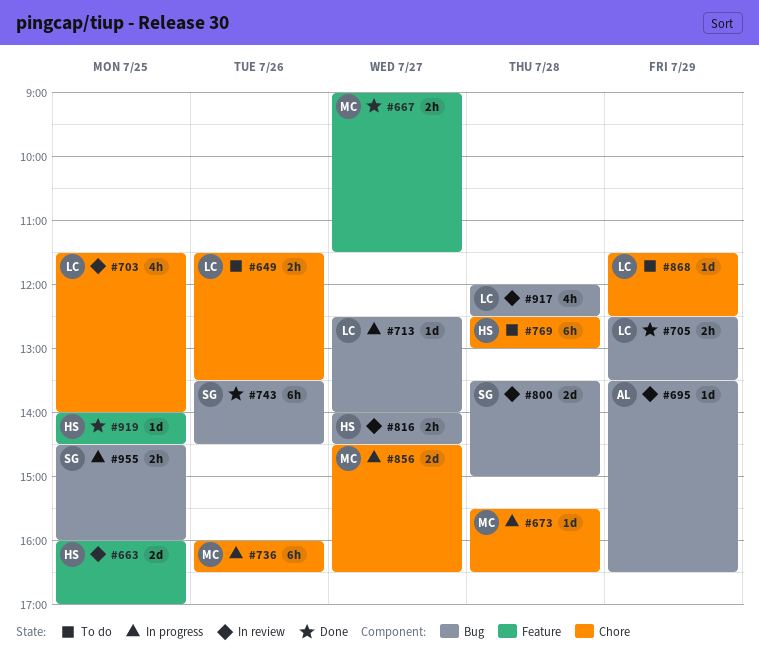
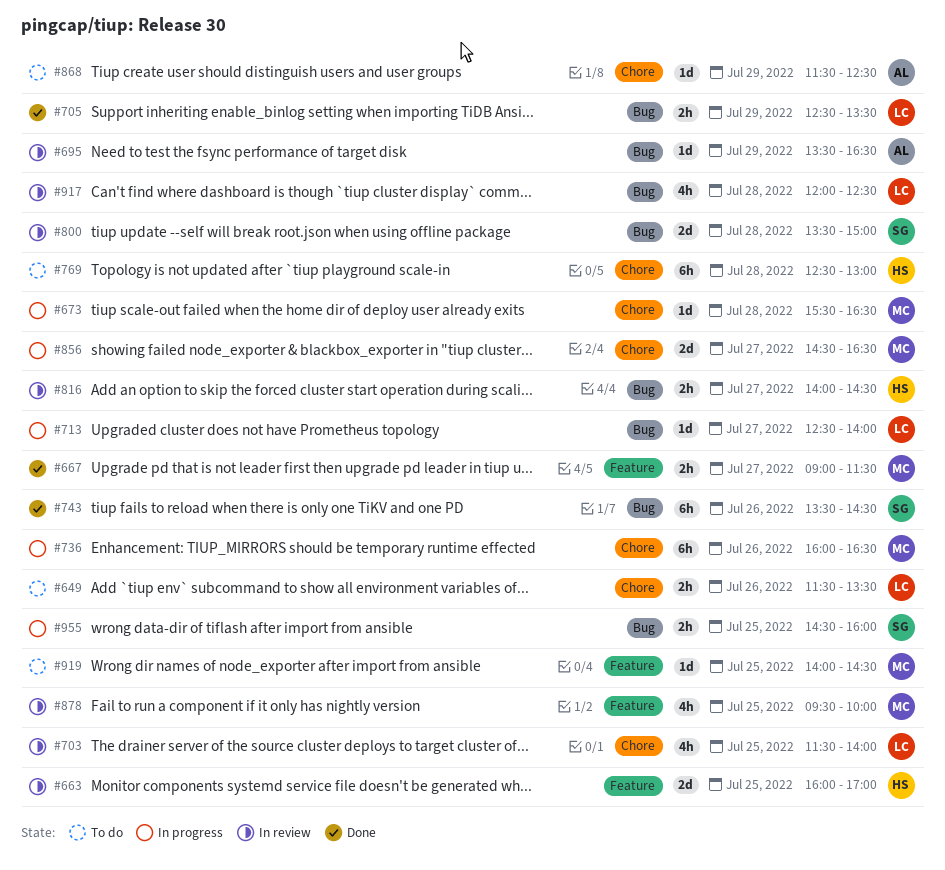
#868, owner: LC -> AL
#878: none -> present
#919, status: Done -> To do
#919, owner: HS -> MC

